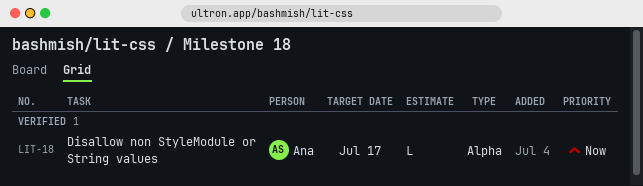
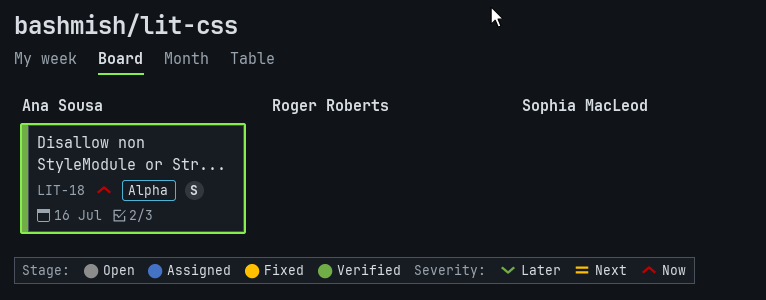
LIT-18, estimate: L -> S
LIT-18, due: Jul 17 -> Jul 16

